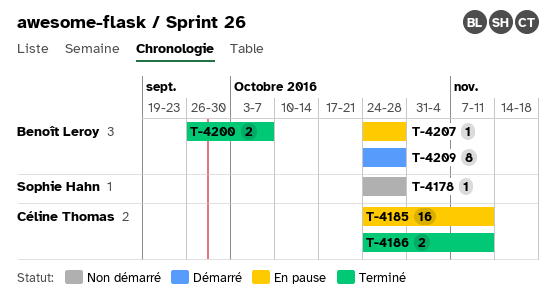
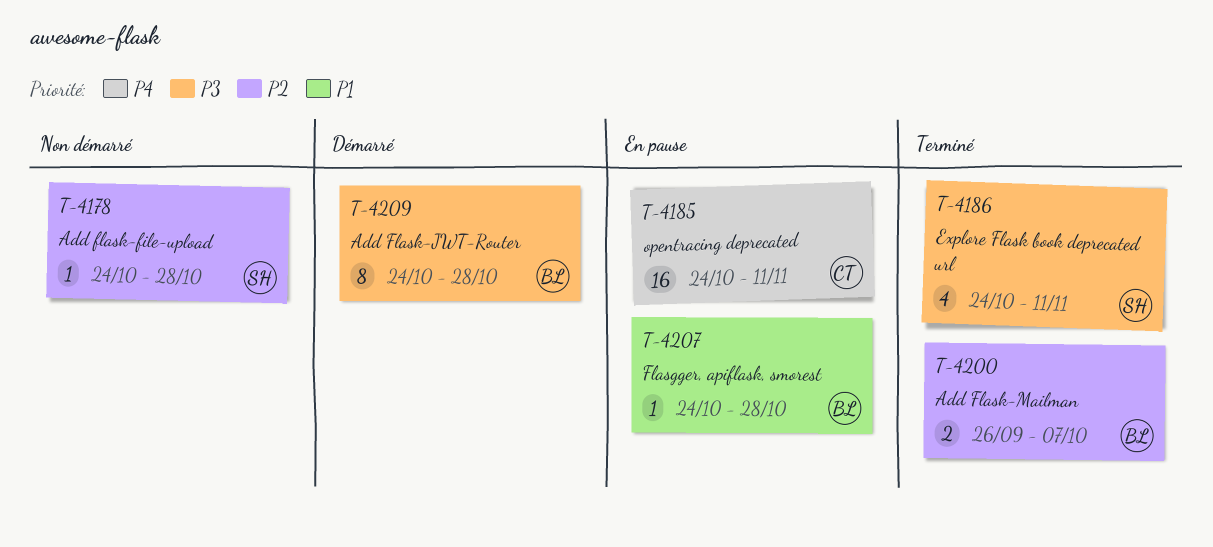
T-4186, owner: Céline Thomas -> Sophie Hahn
T-4186, estimate: 2 -> 4

